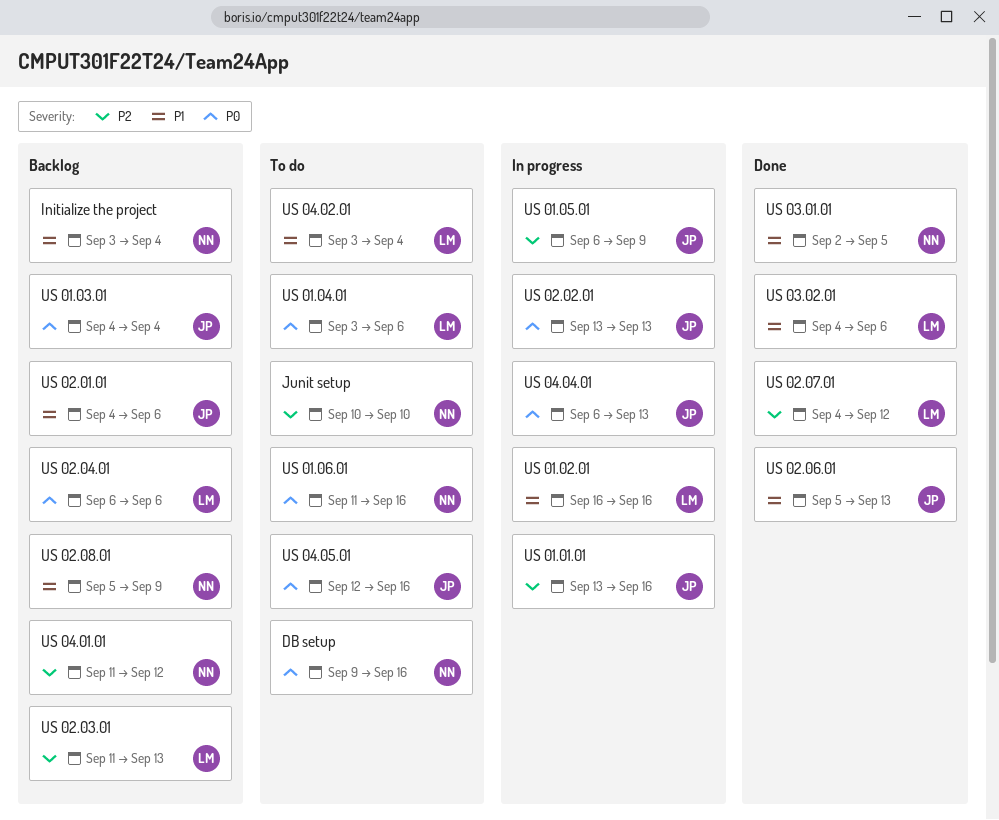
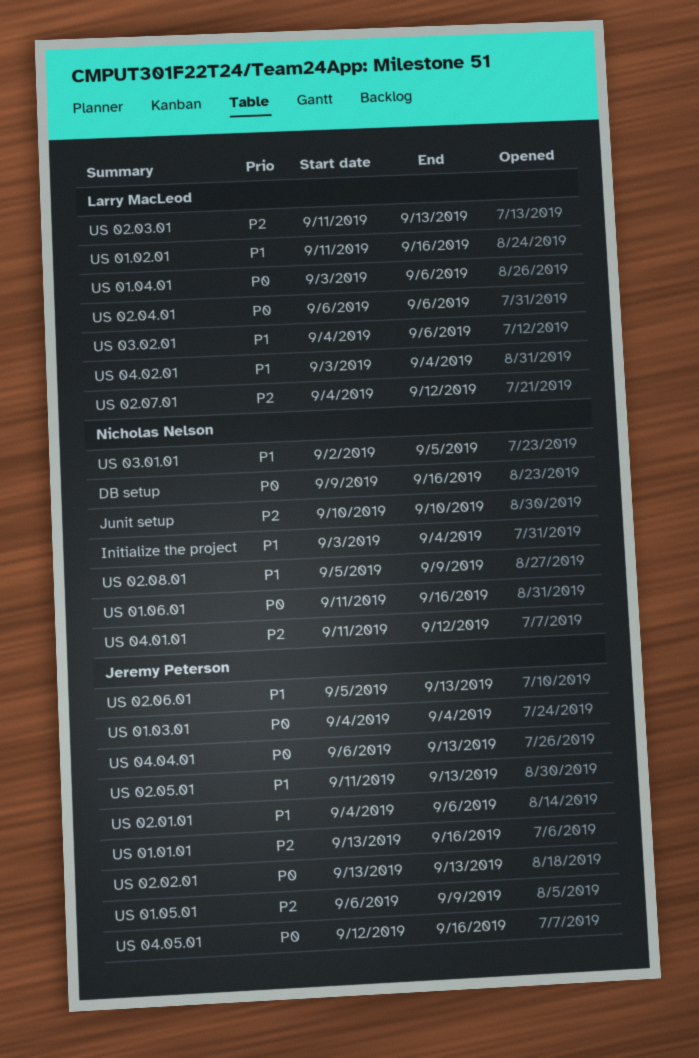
US 01.02.01, start: Sep 16 -> Sep 11
US 02.05.01: none -> present

